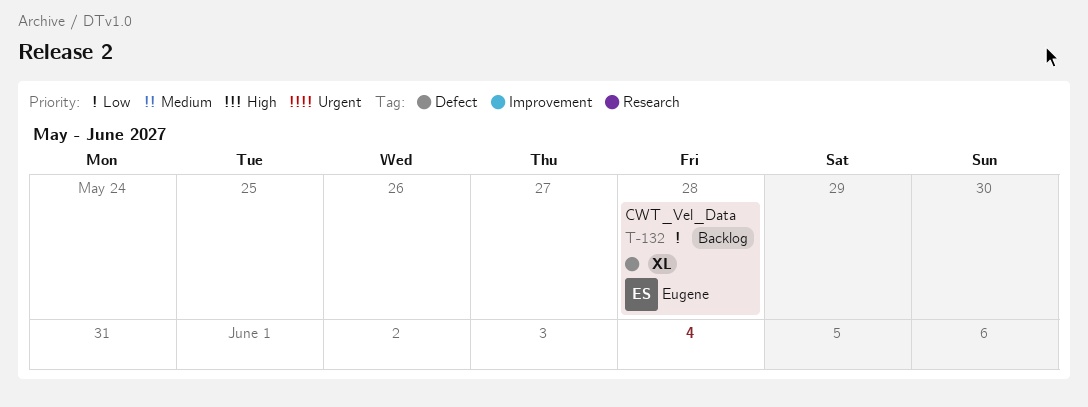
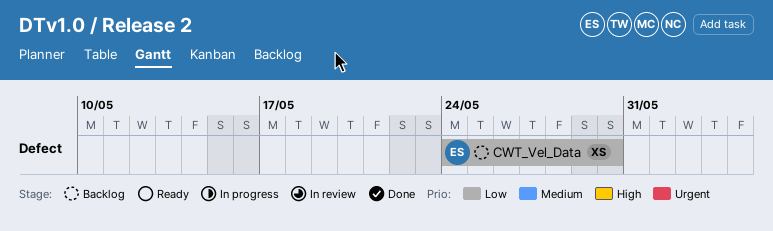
CWT_Vel_Data, estimate: XL -> XS
CWT_Vel_Data, due: May 28 -> May 30

